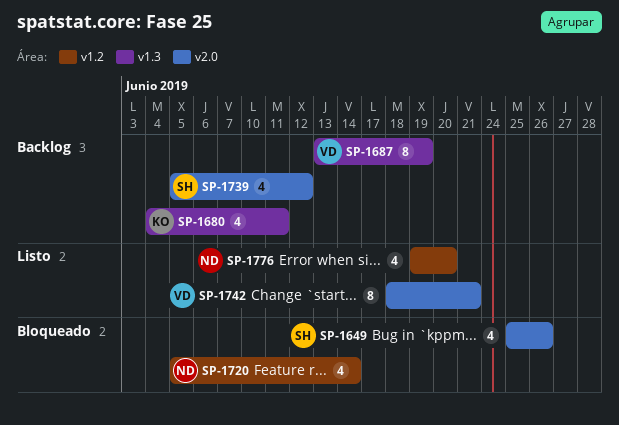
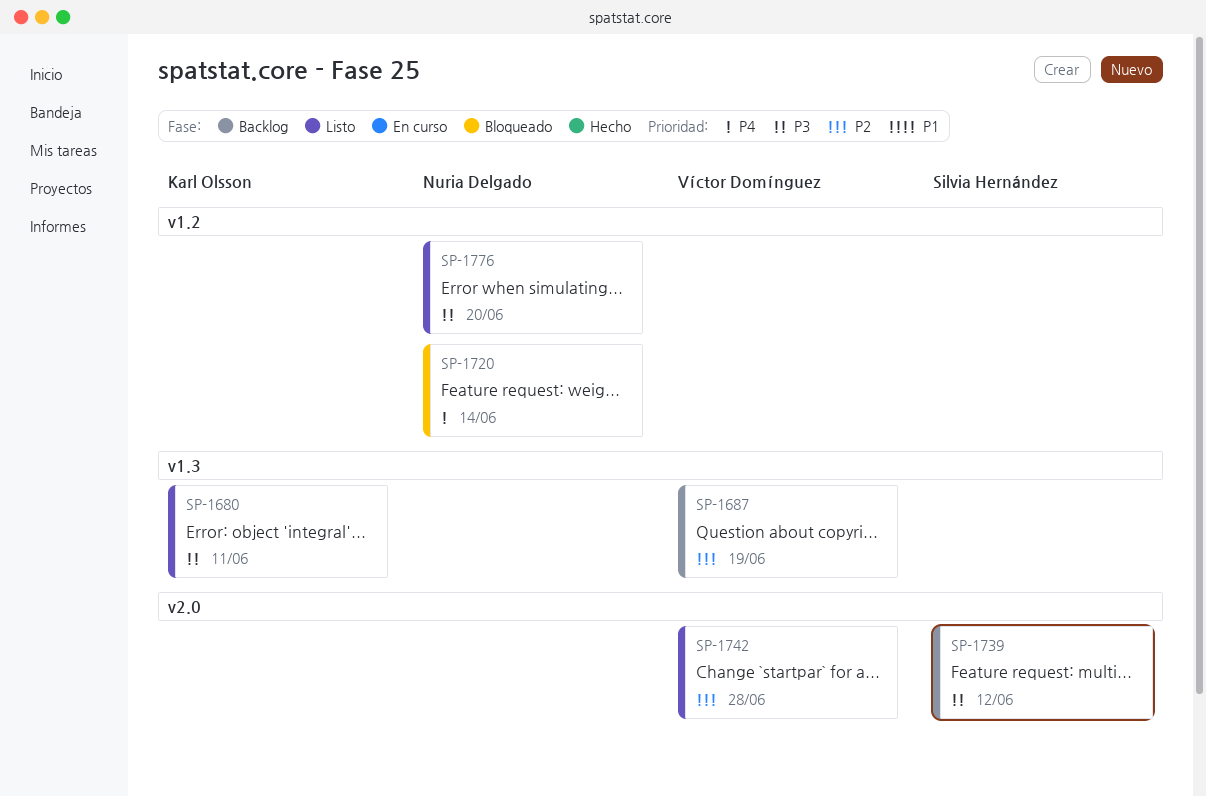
SP-1649: present -> none
SP-1680, status: Backlog -> Listo
SP-1742, due: Jun 21 -> Jun 28

